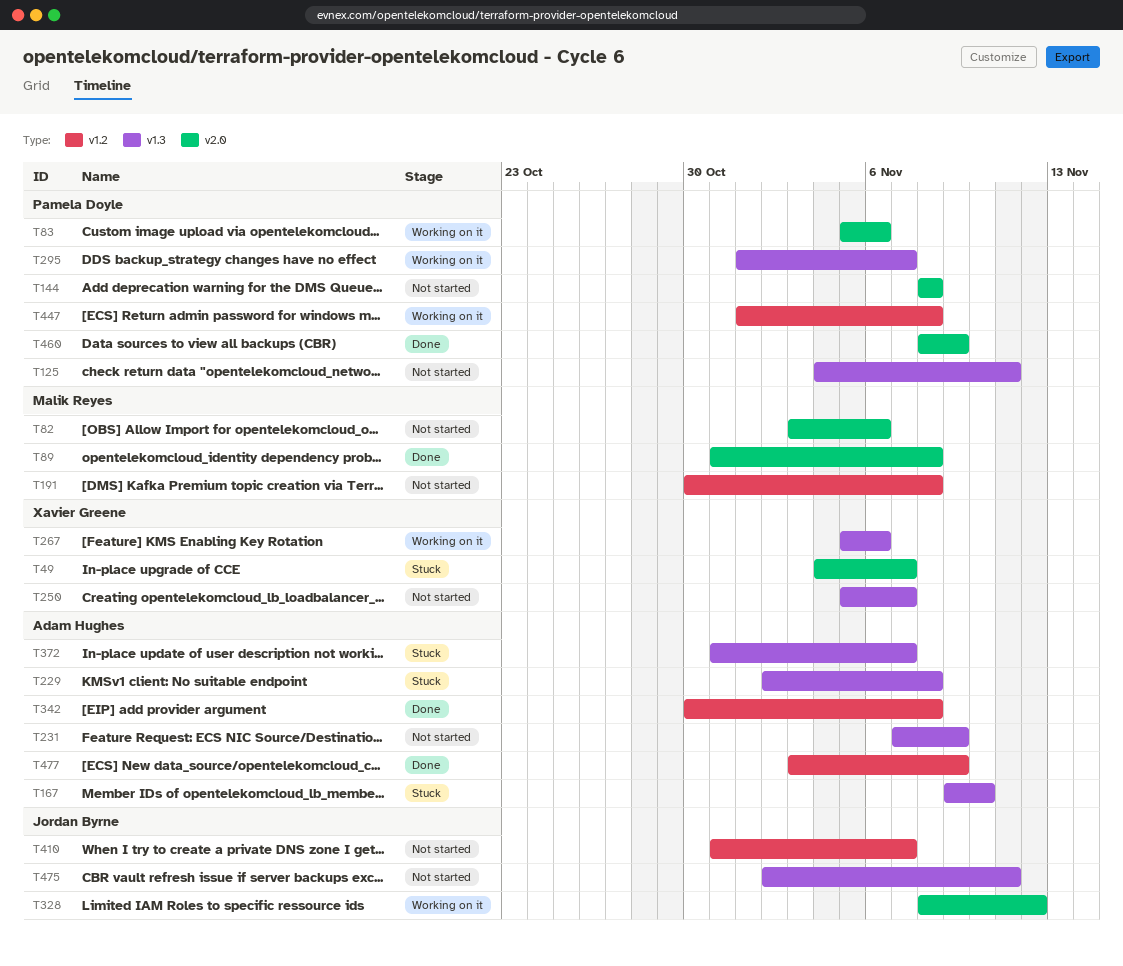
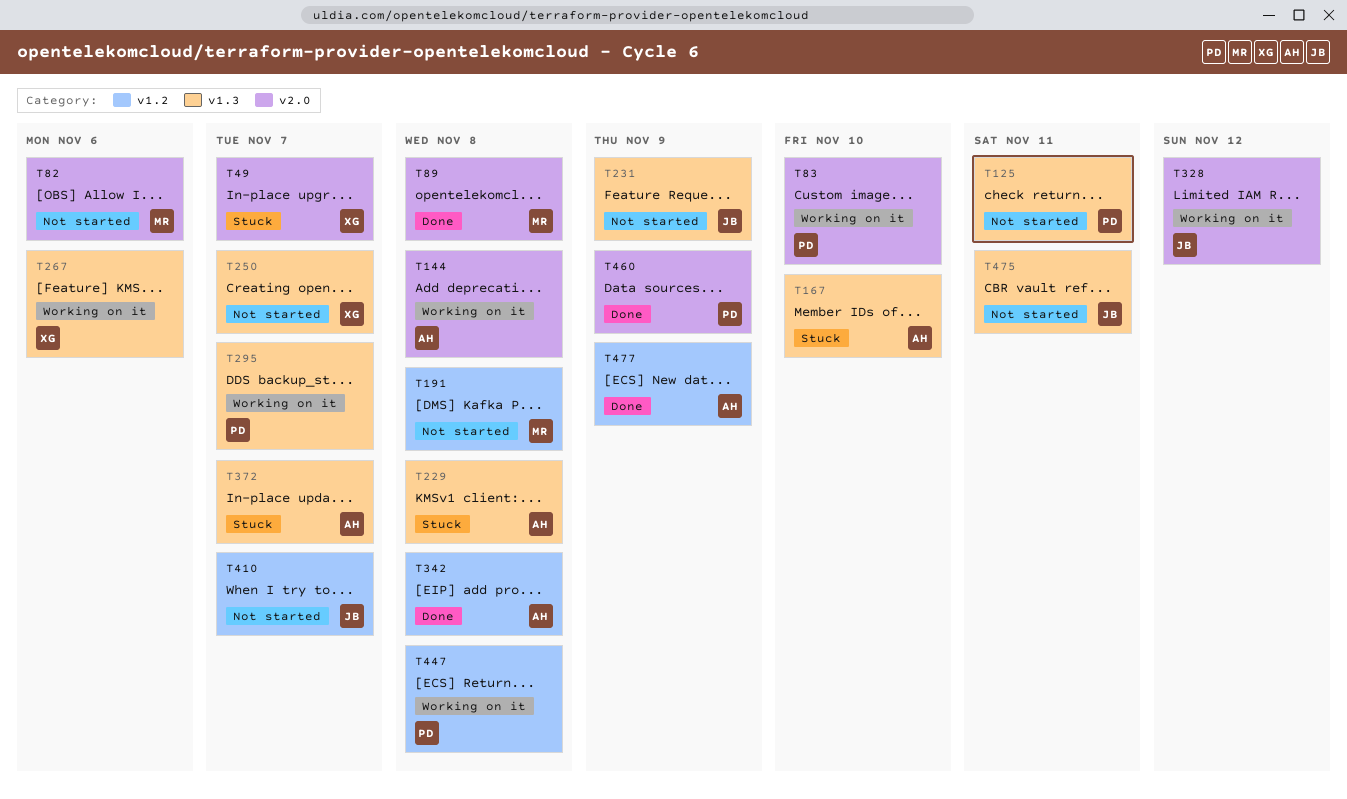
T83, due: Nov 6 -> Nov 10
T144, status: Not started -> Working on it
T144, owner: Pamela Doyle -> Adam Hughes
T231, owner: Adam Hughes -> Jordan Byrne

